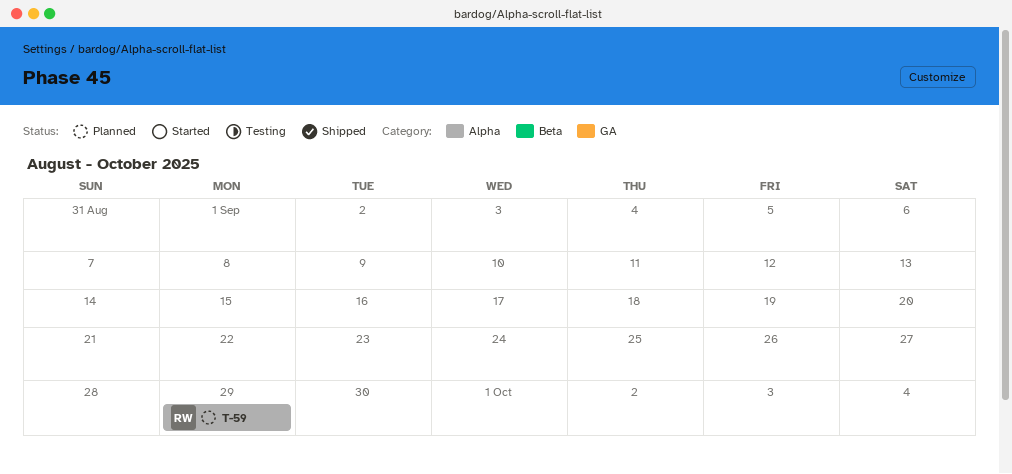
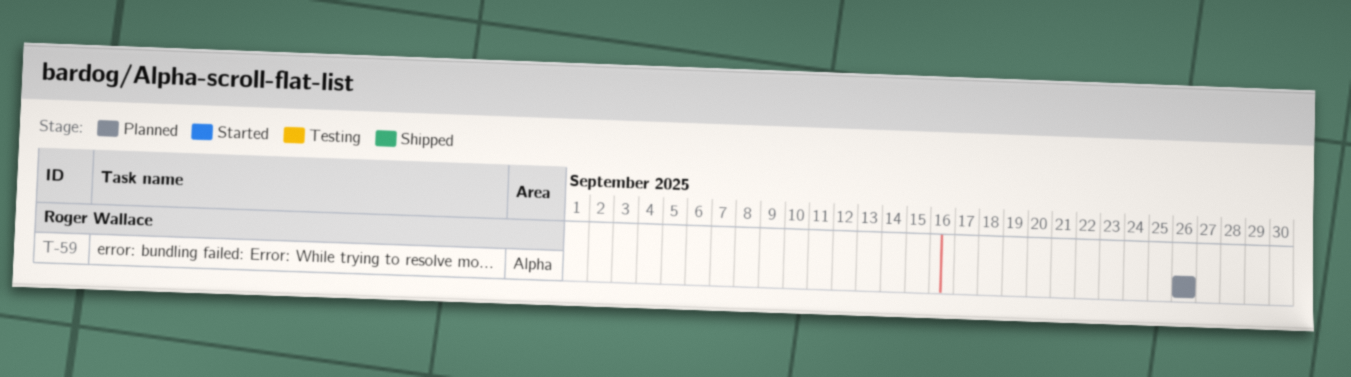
T-59, start: Sep 29 -> Sep 26
T-59, due: Sep 29 -> Sep 26

